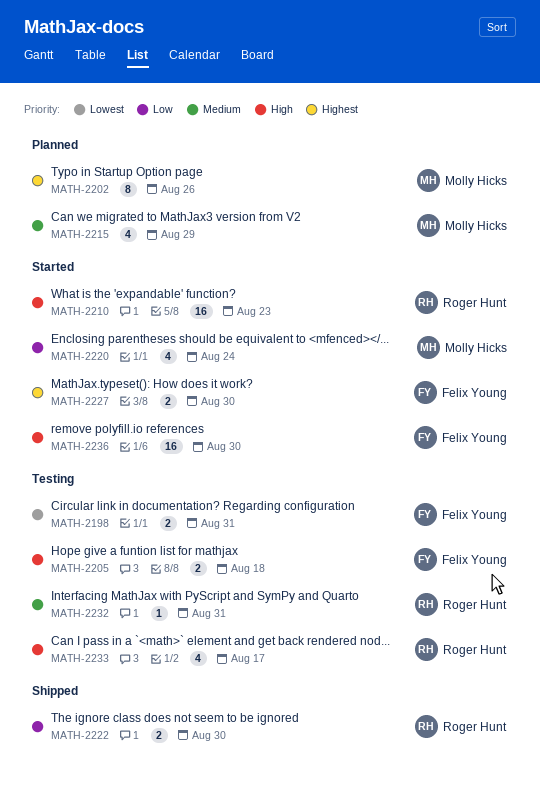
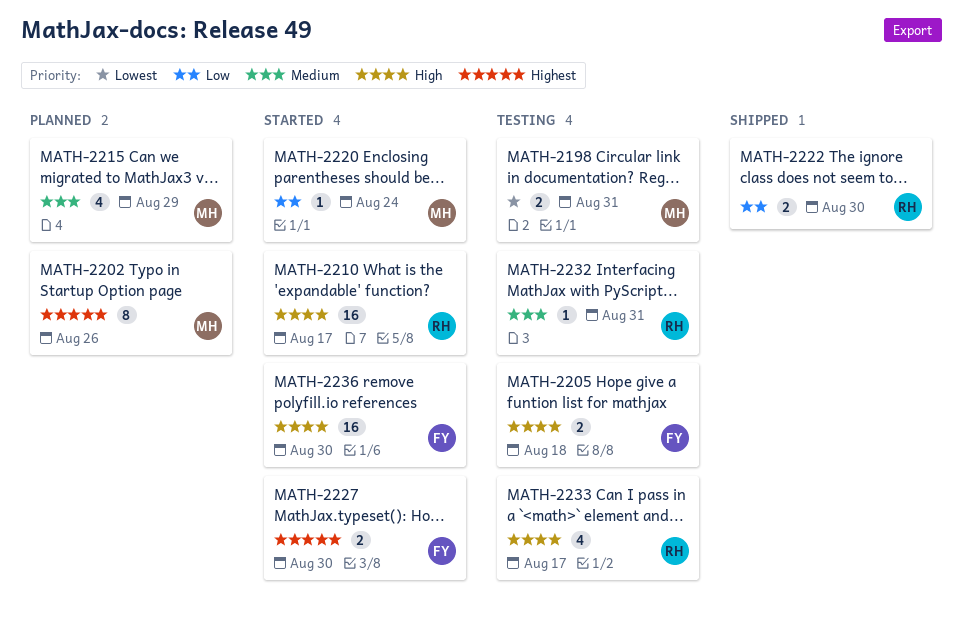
MATH-2198, owner: Felix Young -> Molly Hicks
MATH-2210, due: Aug 23 -> Aug 17
MATH-2220, estimate: 4 -> 1

